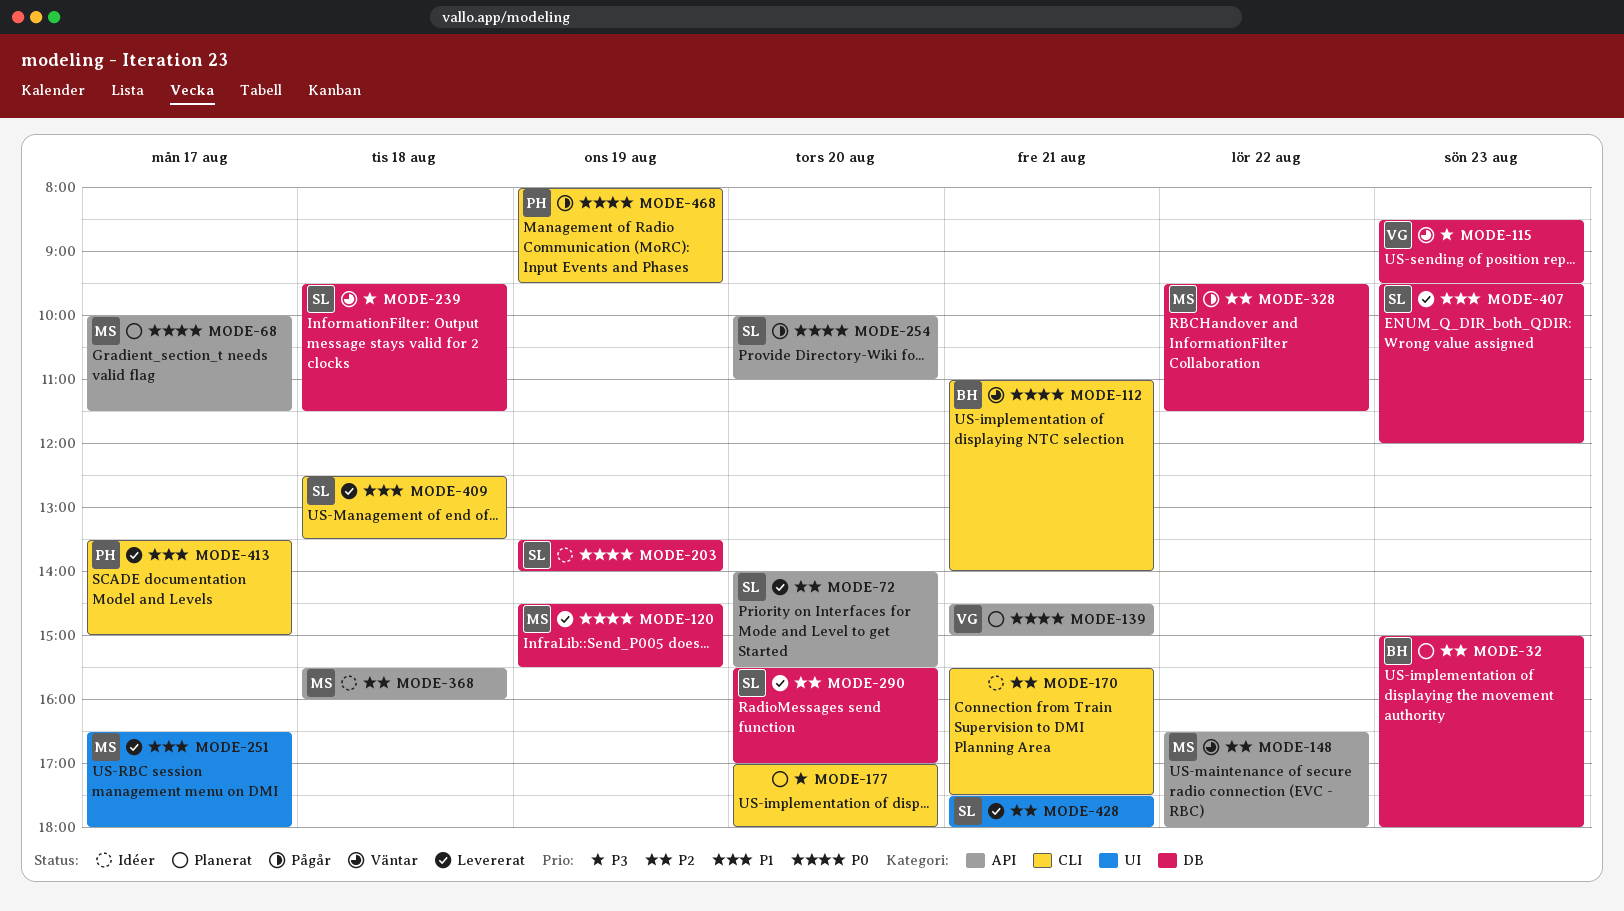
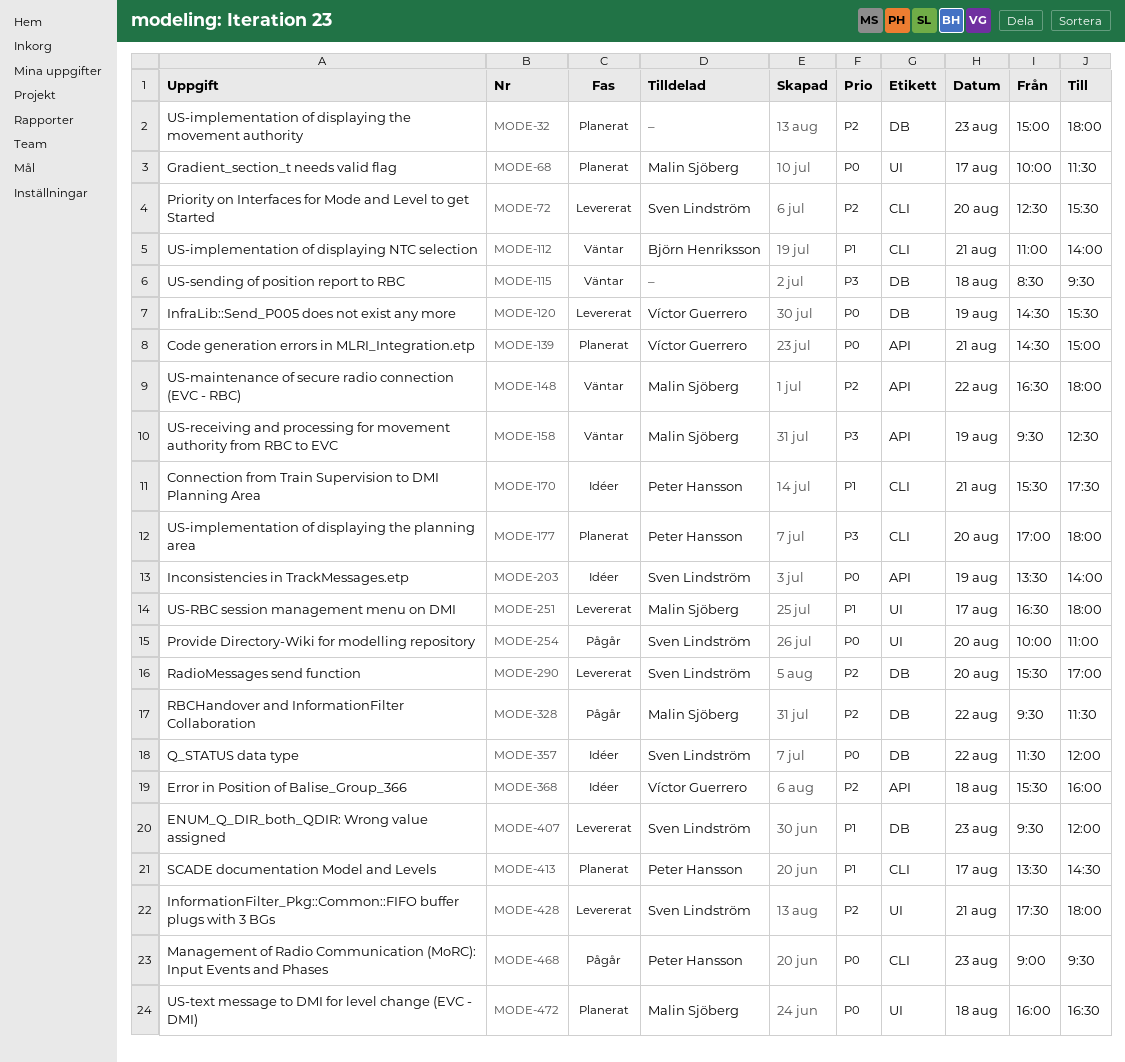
MODE-32, owner: Björn Henriksson -> none
MODE-68, label: API -> UI
MODE-72, label: API -> CLI
MODE-72, begins: 14:00 -> 12:30
MODE-112, priority: P0 -> P1
MODE-115, owner: Víctor Guerrero -> none
MODE-115, day: Aug 23 -> Aug 18
MODE-120, owner: Malin Sjöberg -> Víctor Guerrero
MODE-158: none -> present
MODE-170, owner: none -> Peter Hansson
MODE-170, priority: P2 -> P1
MODE-177, owner: none -> Peter Hansson
MODE-203, label: DB -> API
MODE-239: present -> none
MODE-254, label: API -> UI
MODE-357: none -> present
MODE-368, owner: Malin Sjöberg -> Víctor Guerrero
MODE-409: present -> none
MODE-413, status: Levererat -> Planerat
MODE-413, ends: 15:00 -> 14:30
MODE-468, day: Aug 19 -> Aug 23
MODE-468, begins: 08:00 -> 09:00
MODE-472: none -> present

